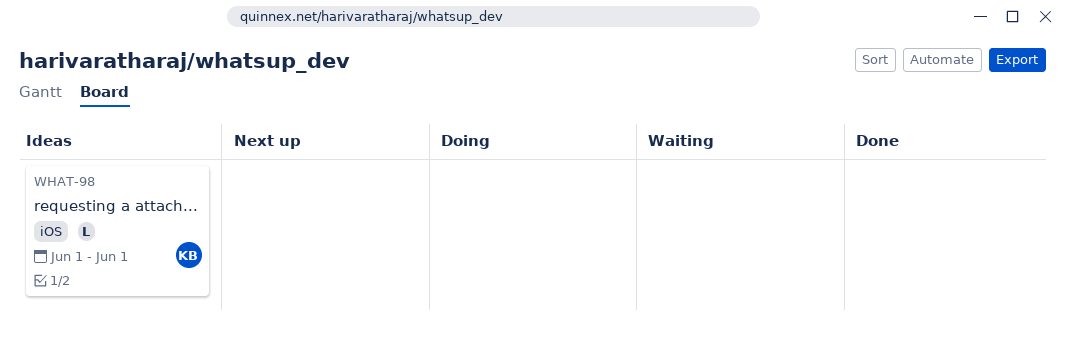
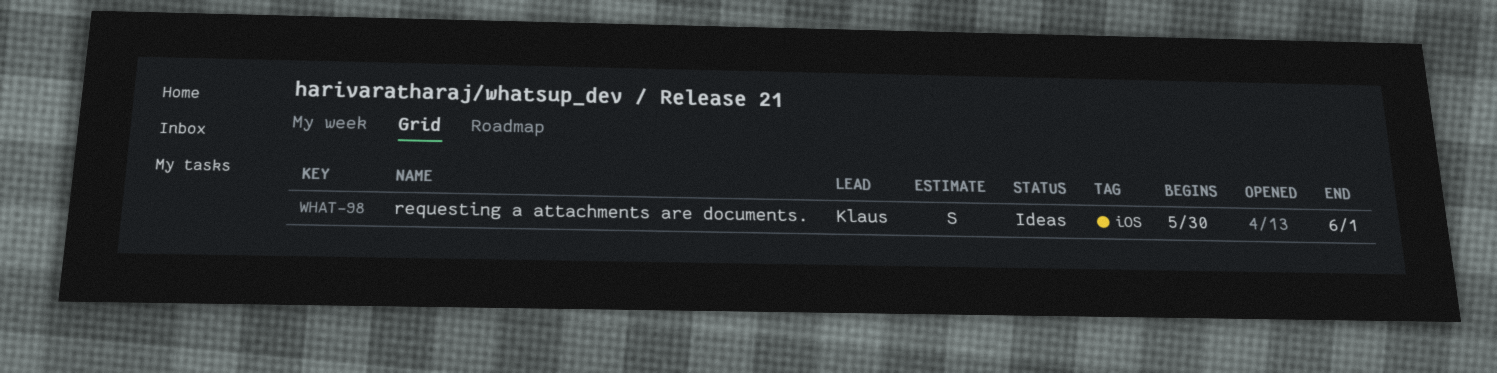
WHAT-98, estimate: L -> S
WHAT-98, start: Jun 1 -> May 30

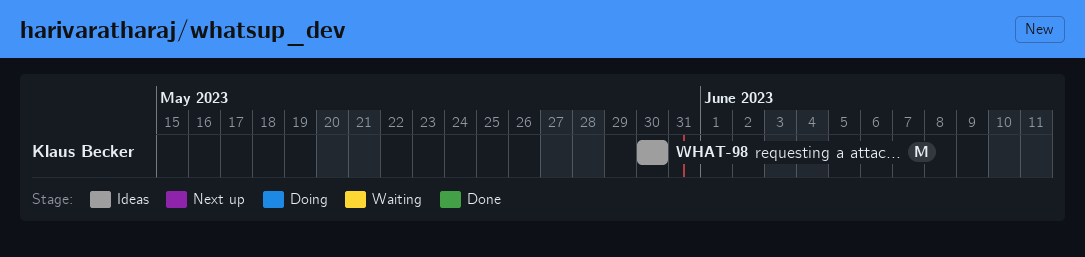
WHAT-98, estimate: S -> M
WHAT-98, due: Jun 1 -> May 30

